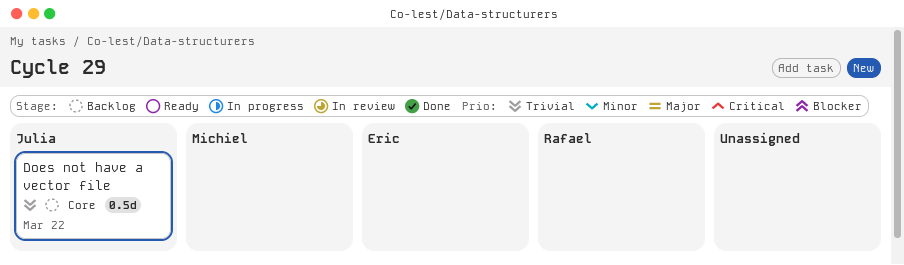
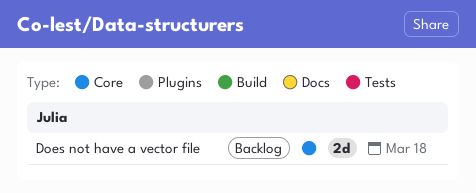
Does not have a vector file, estimate: 0.5d -> 2d
Does not have a vector file, due: Mar 22 -> Mar 18

